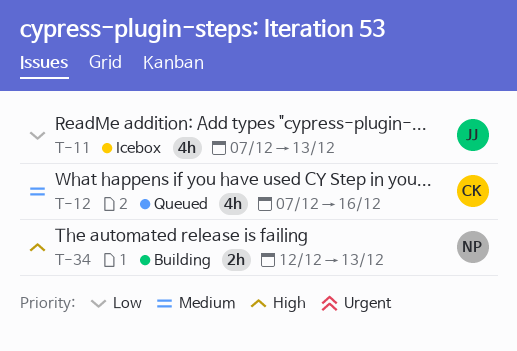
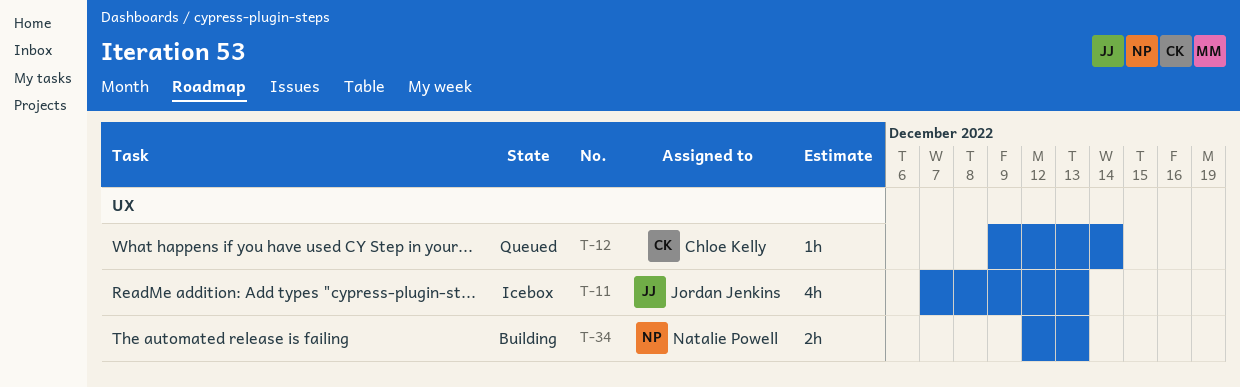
T-12, estimate: 4h -> 1h
T-12, start: Dec 7 -> Dec 9
T-12, due: Dec 16 -> Dec 14

